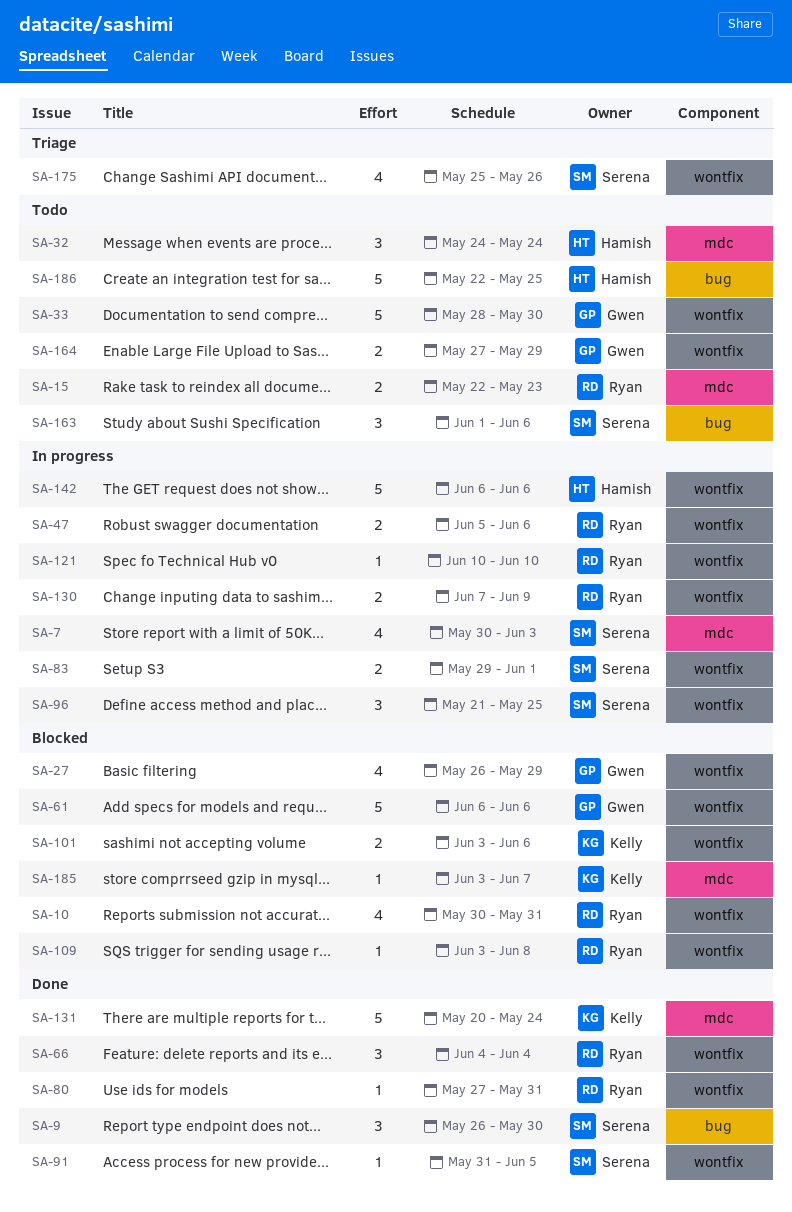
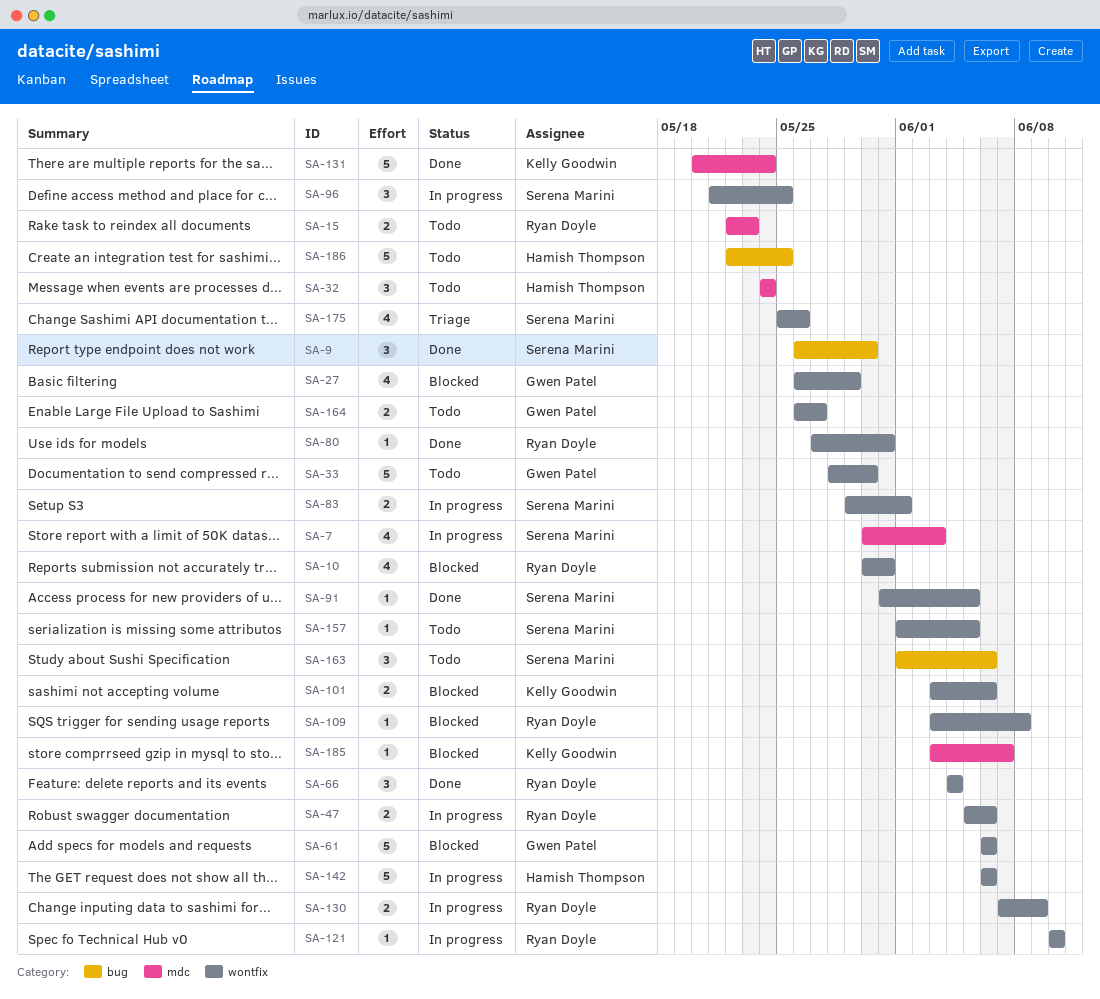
SA-157: none -> present
SA-164, start: May 27 -> May 26
SA-164, due: May 29 -> May 27

